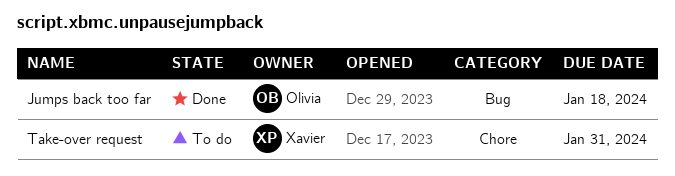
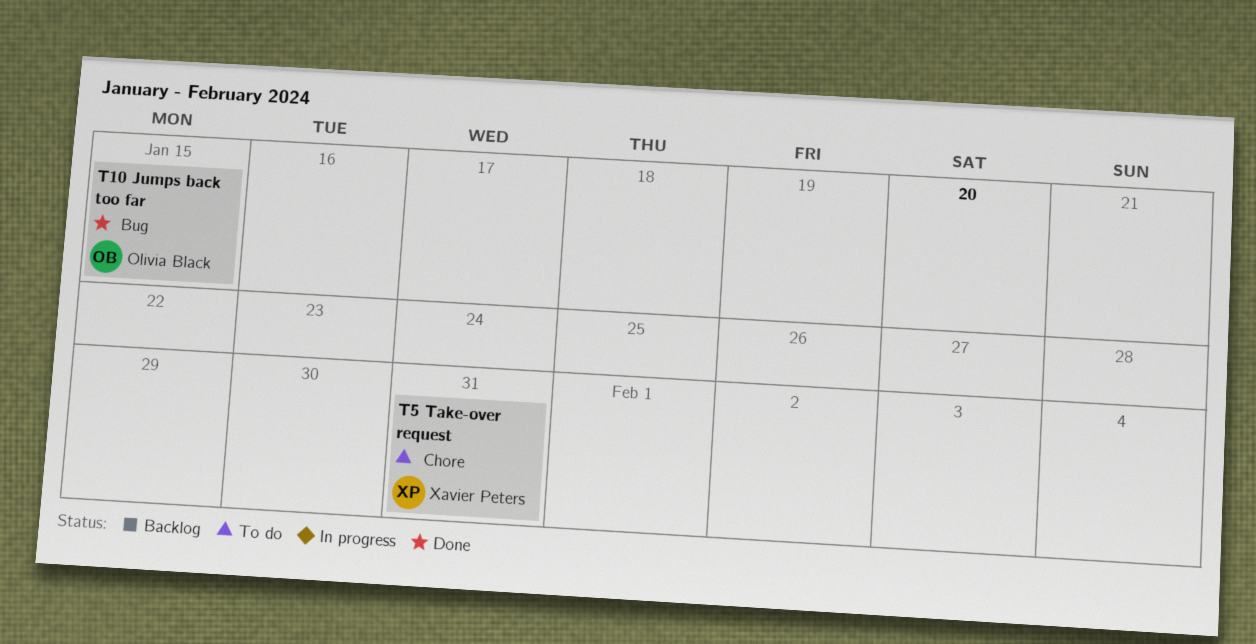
Jumps back too far, due: Jan 18 -> Jan 15

